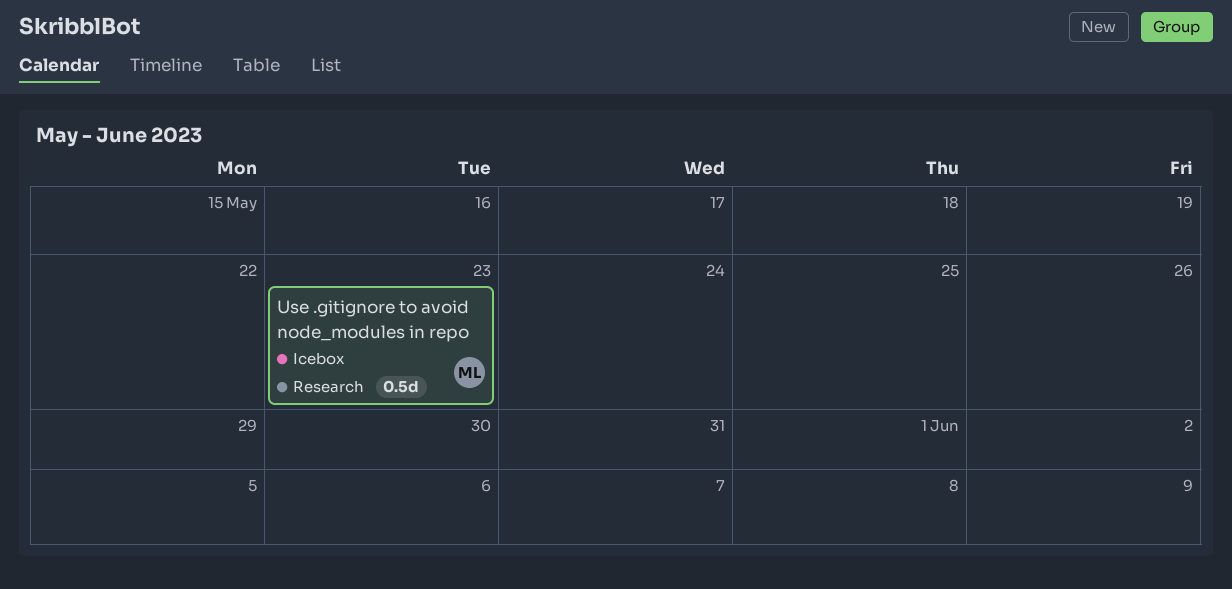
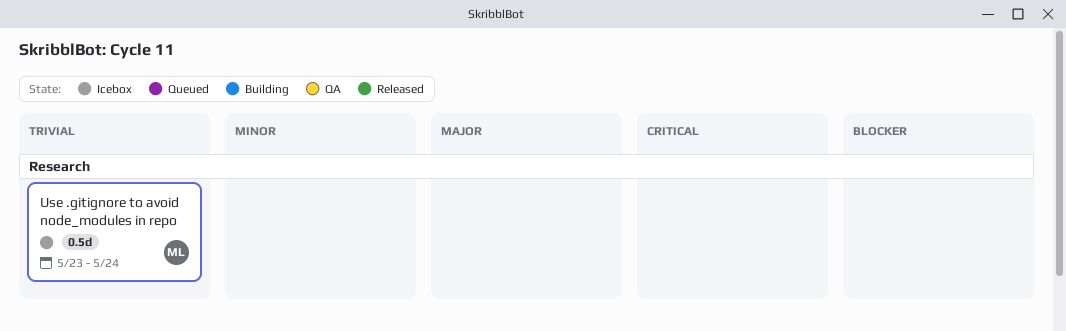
Use .gitignore to avoid node_modules in repo, due: May 23 -> May 24

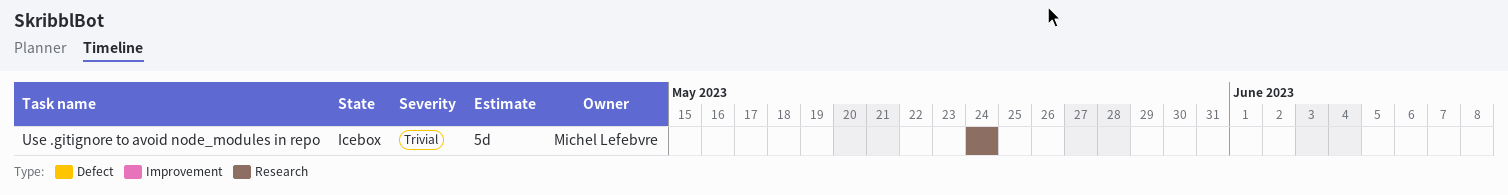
Use .gitignore to avoid node_modules in repo, estimate: 0.5d -> 5d
Use .gitignore to avoid node_modules in repo, start: May 23 -> May 24

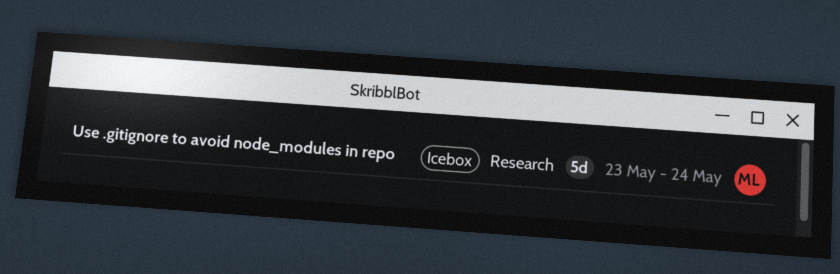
Use .gitignore to avoid node_modules in repo, start: May 24 -> May 23

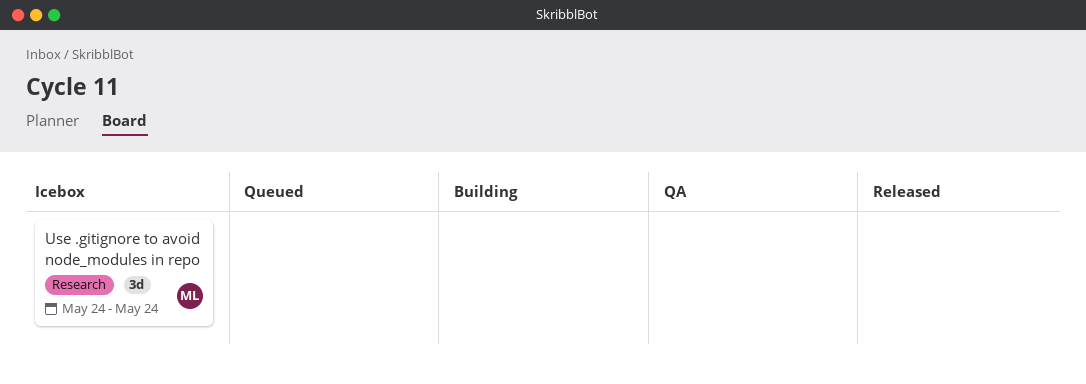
Use .gitignore to avoid node_modules in repo, estimate: 5d -> 3d
Use .gitignore to avoid node_modules in repo, start: May 23 -> May 24

